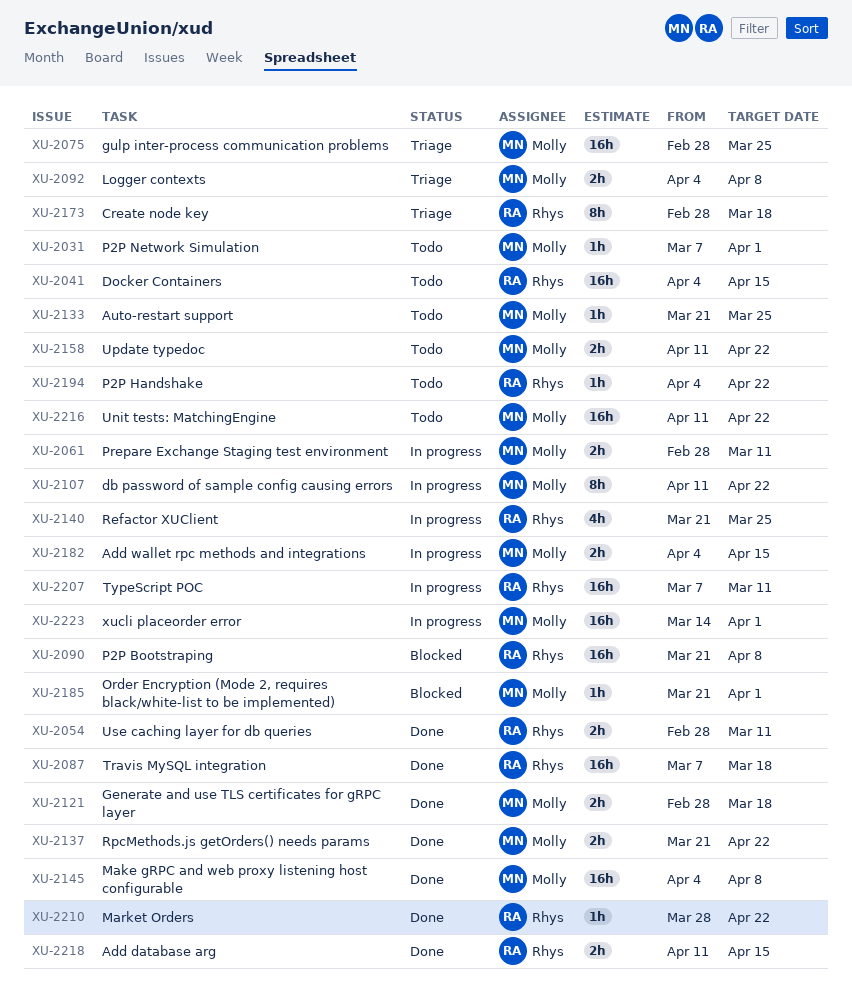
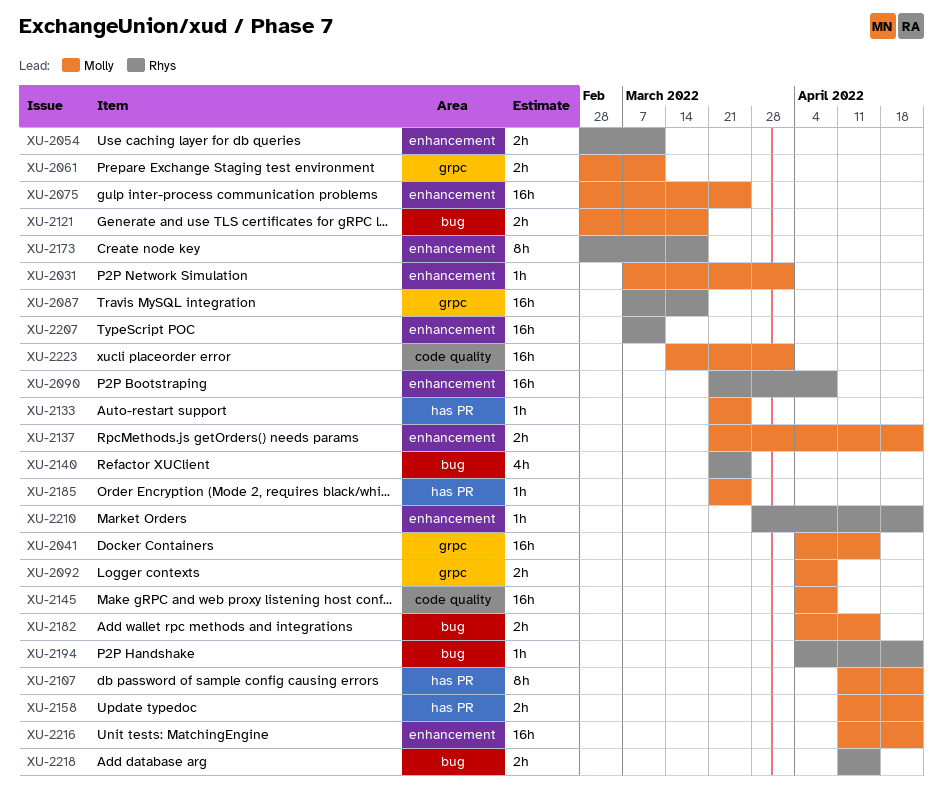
XU-2041, owner: Rhys -> Molly
XU-2185, due: Apr 1 -> Mar 25

